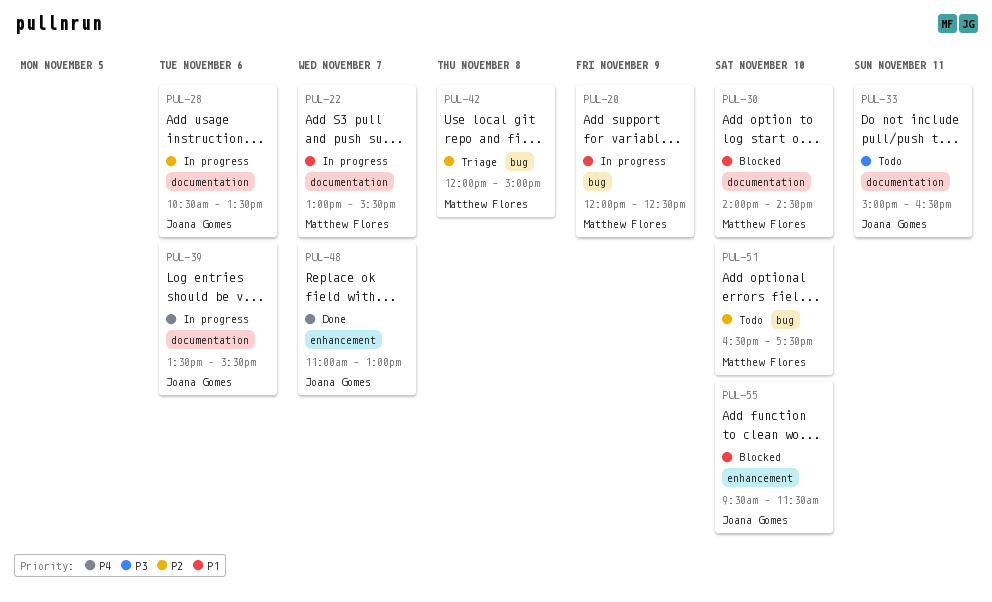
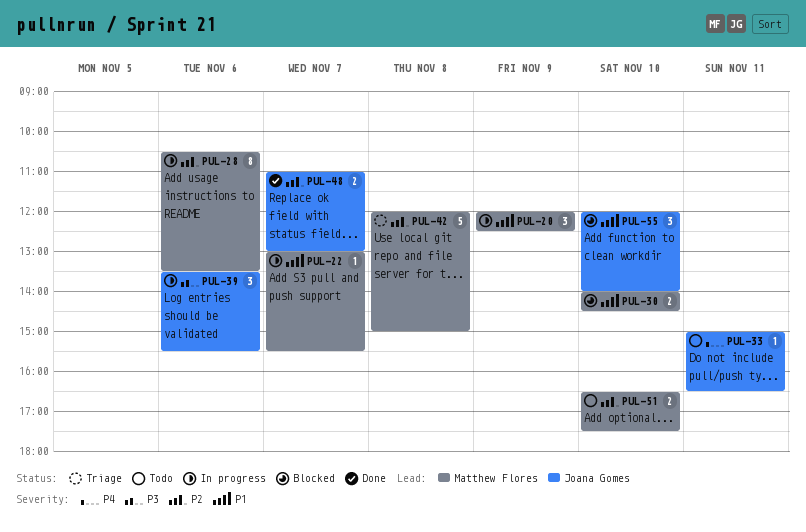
PUL-28, owner: Joana Gomes -> Matthew Flores
PUL-33, priority: P3 -> P4
PUL-39, priority: P4 -> P3
PUL-48, priority: P4 -> P2
PUL-55, begins: 09:30 -> 12:00
PUL-55, ends: 11:30 -> 14:00

